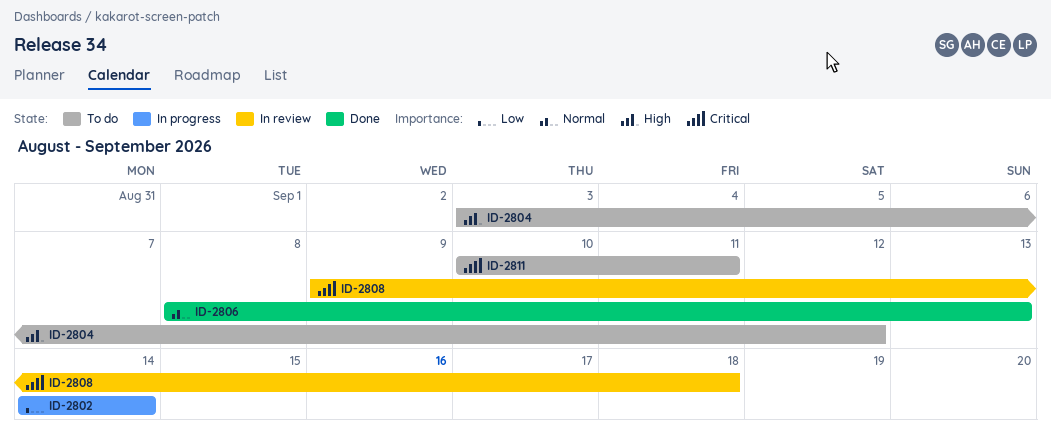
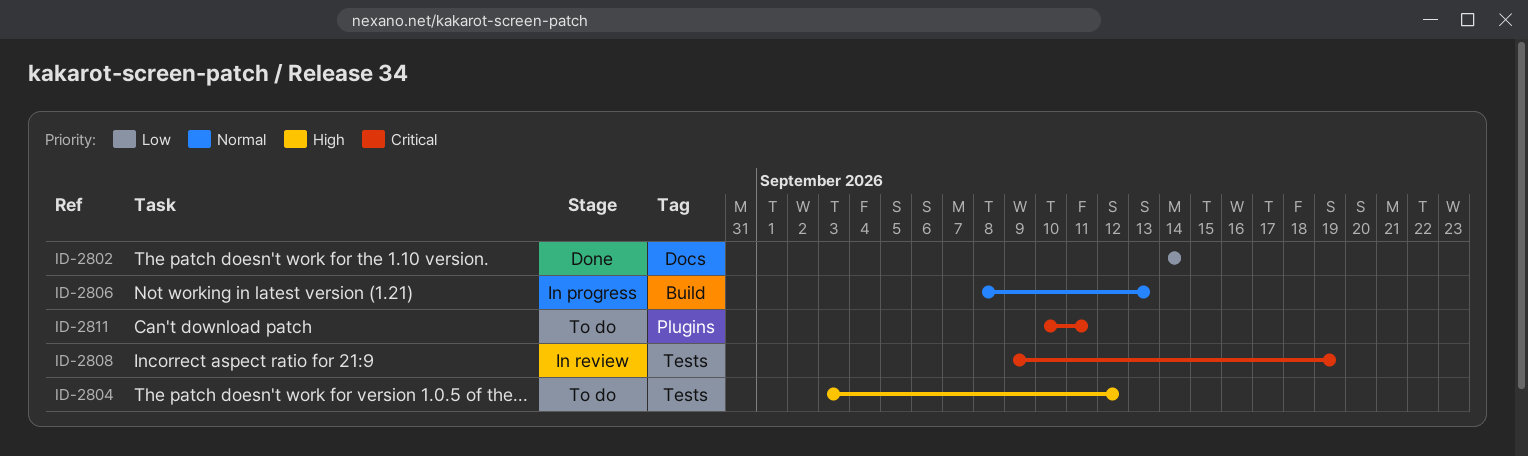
ID-2802, status: In progress -> Done
ID-2806, status: Done -> In progress
ID-2808, due: Sep 18 -> Sep 19

